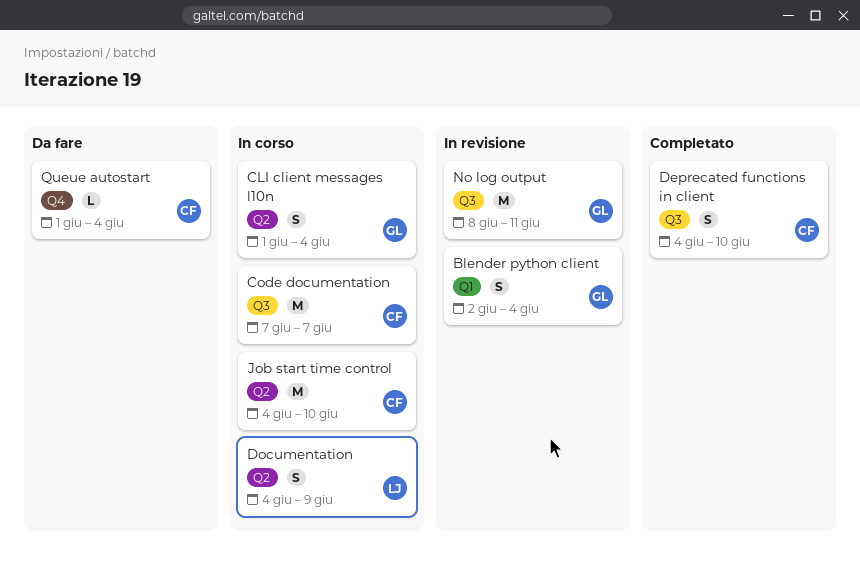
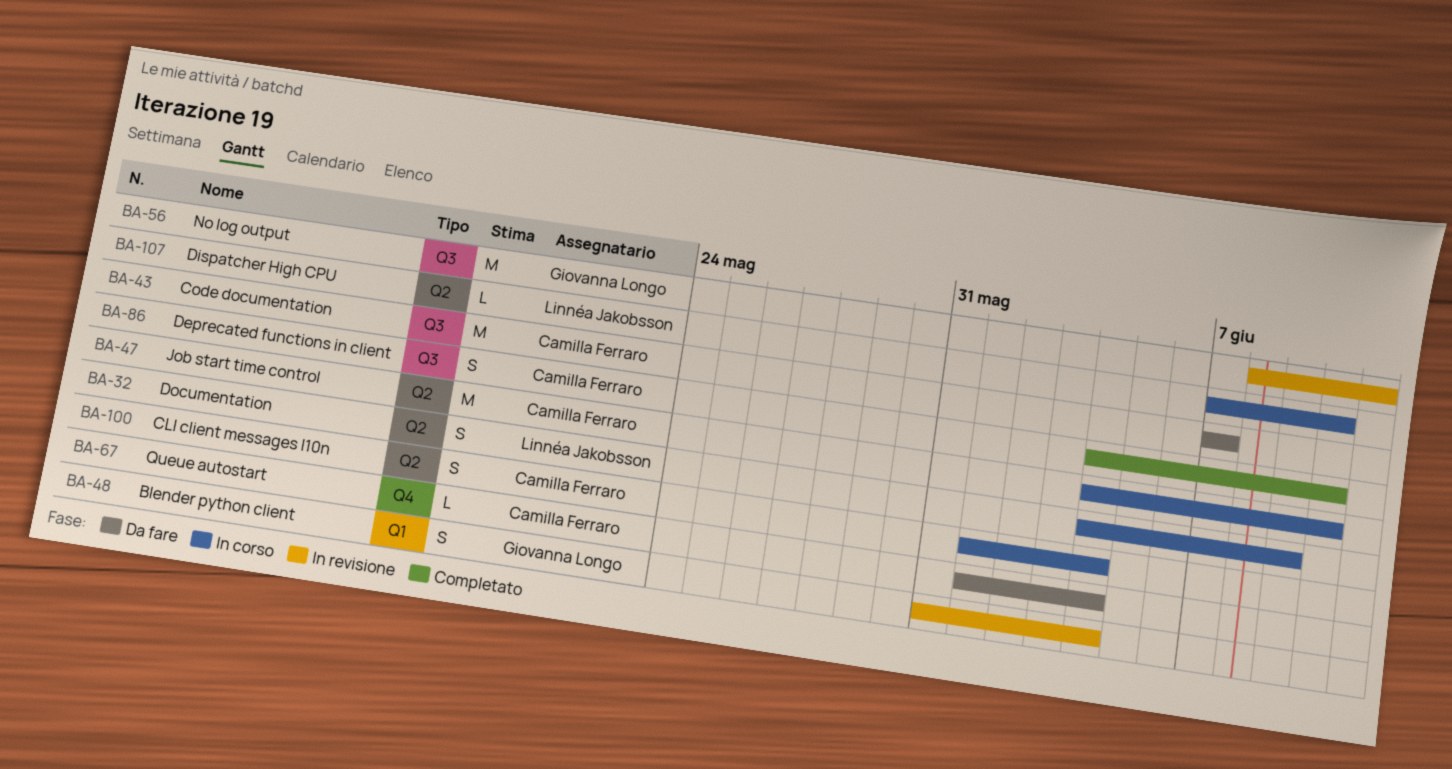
Blender python client, start: Jun 2 -> May 31
CLI client messages l10n, owner: Giovanna Longo -> Camilla Ferraro
Code documentation, status: In corso -> Da fare
Dispatcher High CPU: none -> present

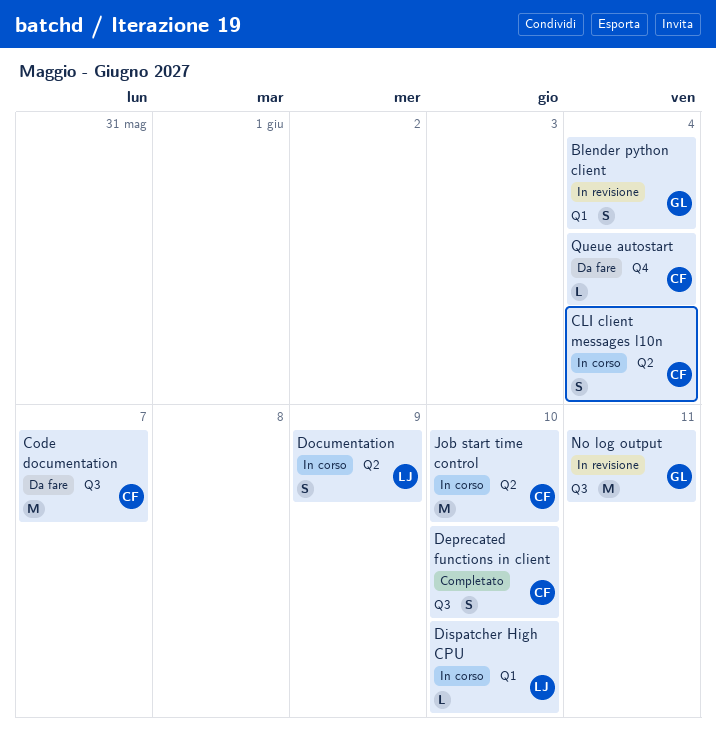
Dispatcher High CPU, label: Q2 -> Q1

